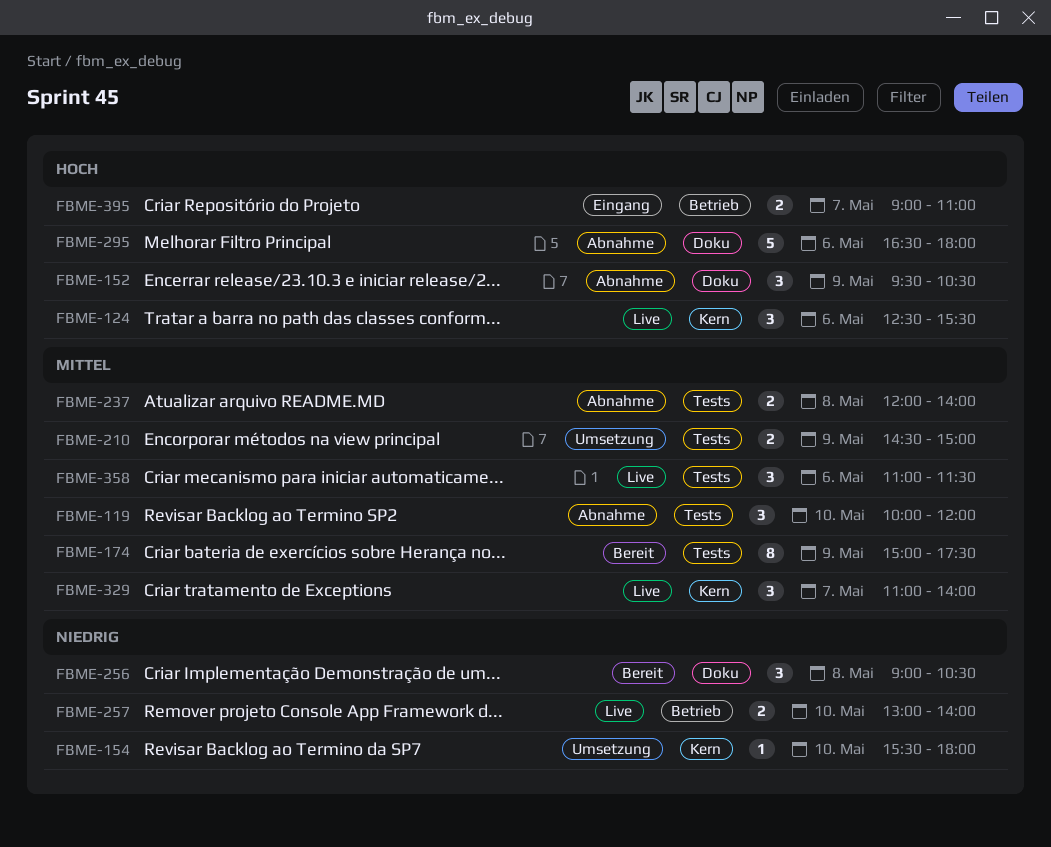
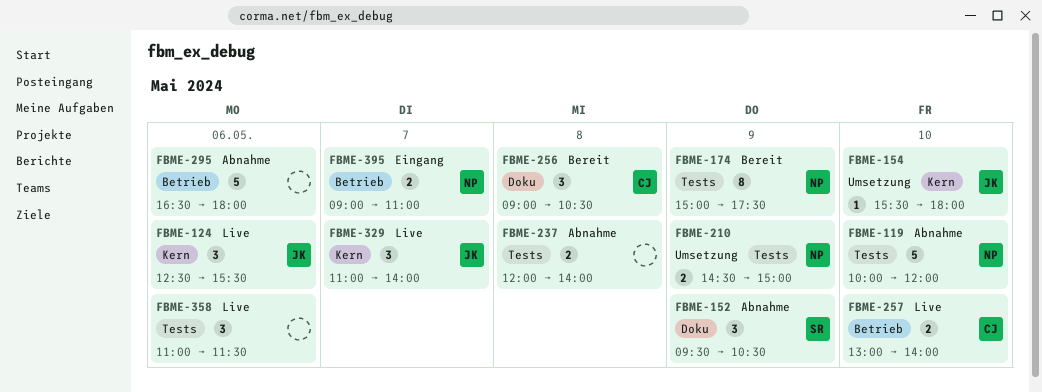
FBME-119, estimate: 3 -> 5
FBME-295, label: Doku -> Betrieb

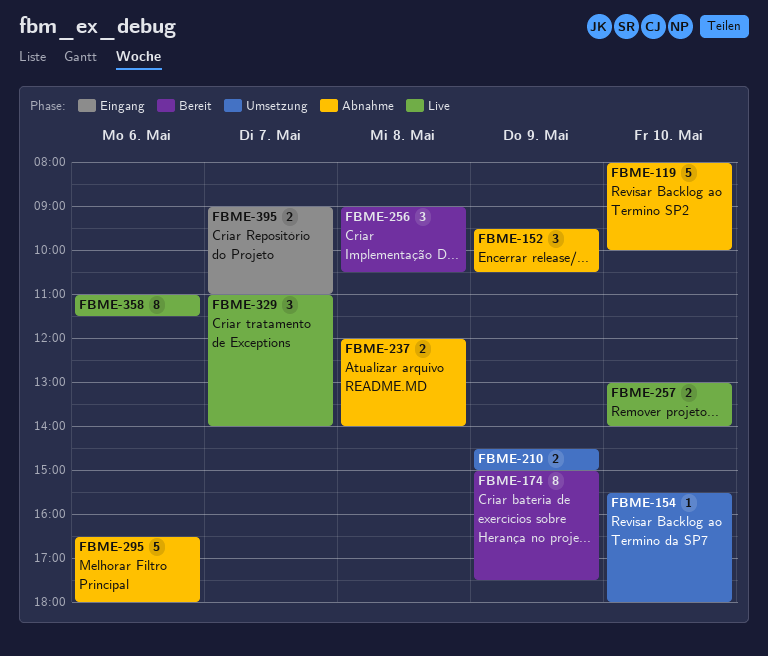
FBME-119, begins: 10:00 -> 08:00
FBME-119, ends: 12:00 -> 10:00
FBME-124: present -> none
FBME-358, estimate: 3 -> 8

